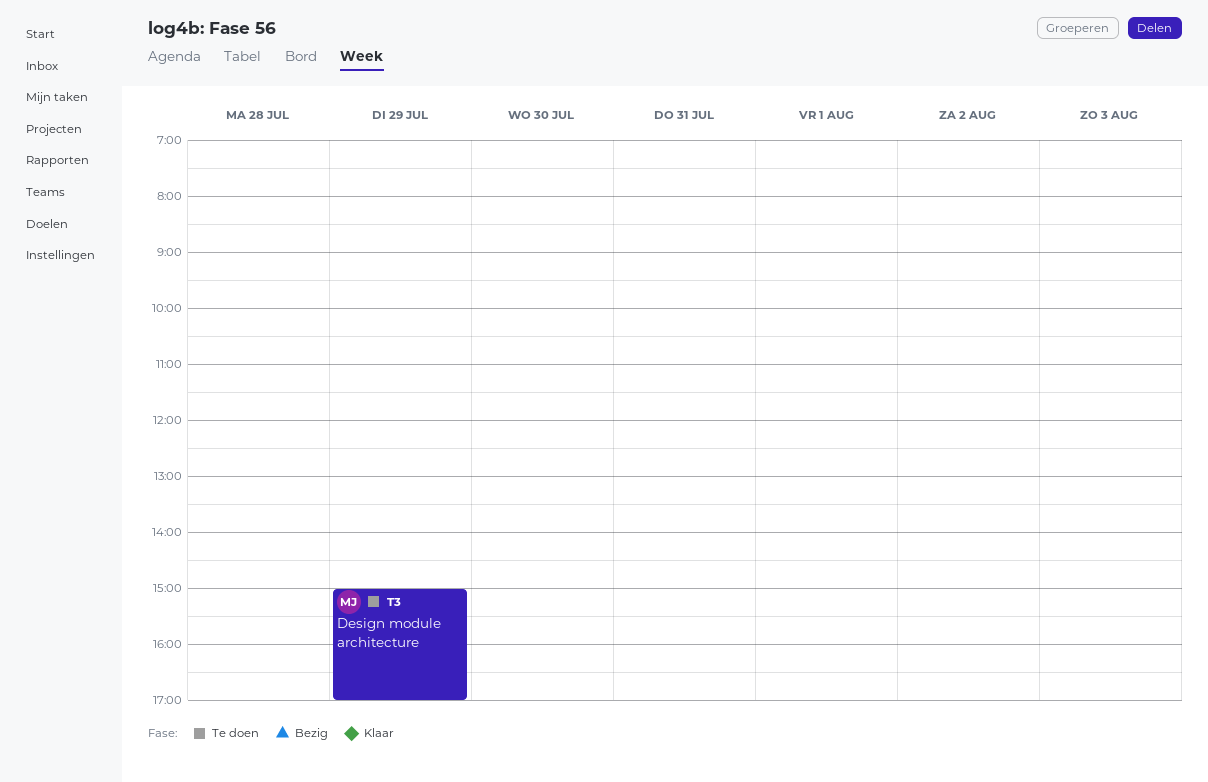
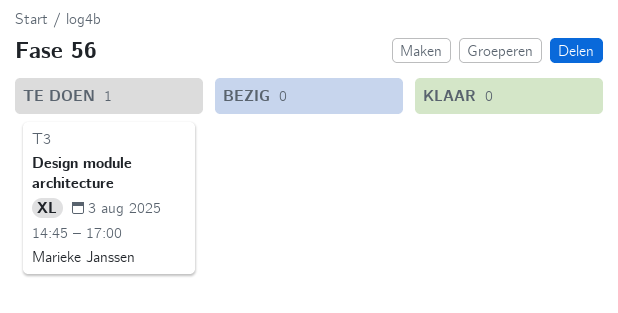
T3, day: Jul 29 -> Aug 3
T3, begins: 15:00 -> 14:45

